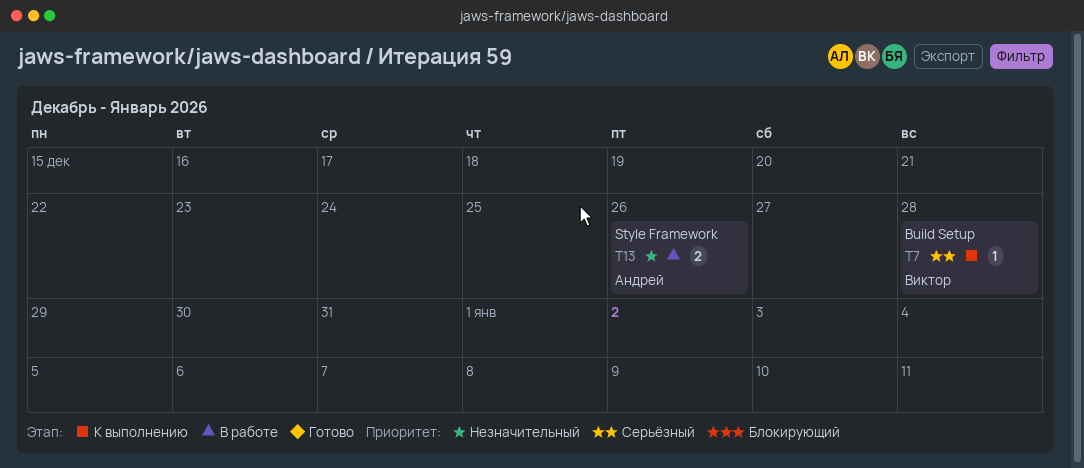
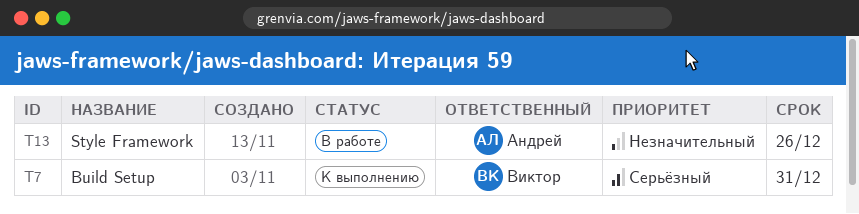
T7, due: Dec 28 -> Dec 31

